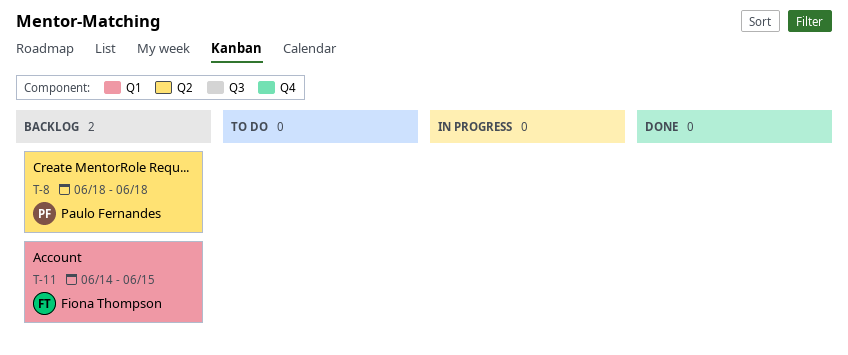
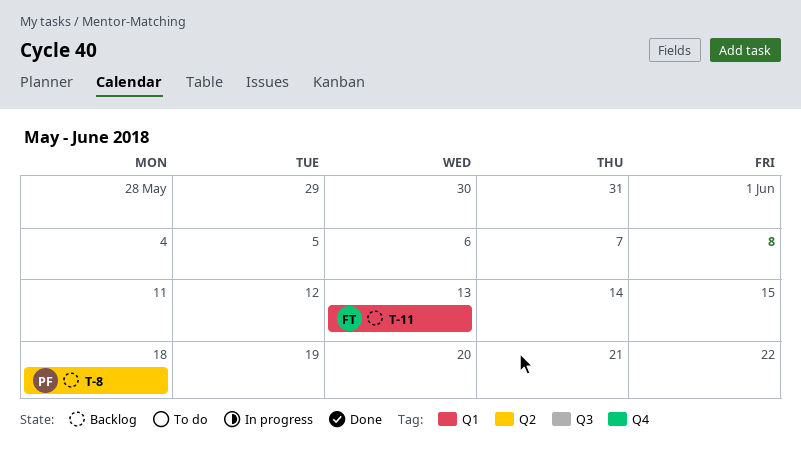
T-11, start: Jun 14 -> Jun 13
T-11, due: Jun 15 -> Jun 13

